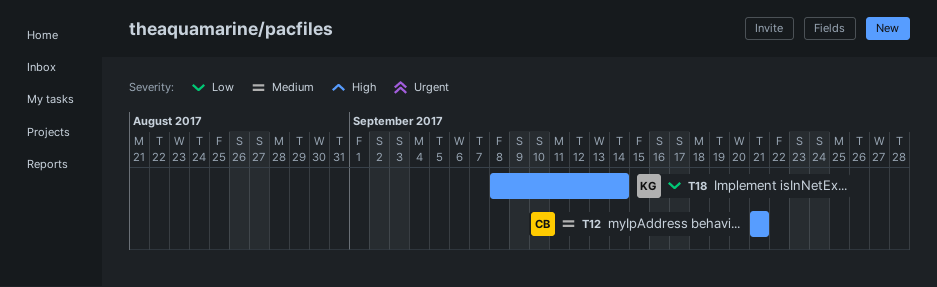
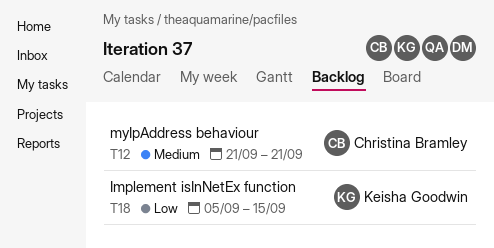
T18, start: Sep 8 -> Sep 5
T18, due: Sep 14 -> Sep 15

